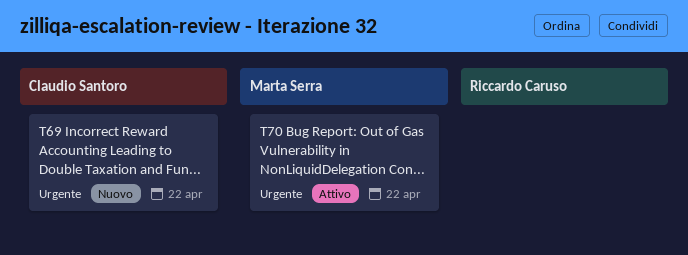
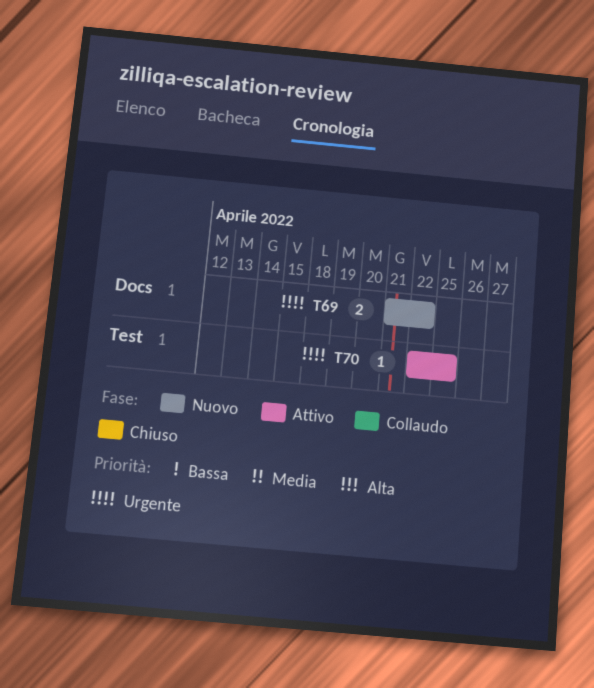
T70, due: Apr 22 -> Apr 25

